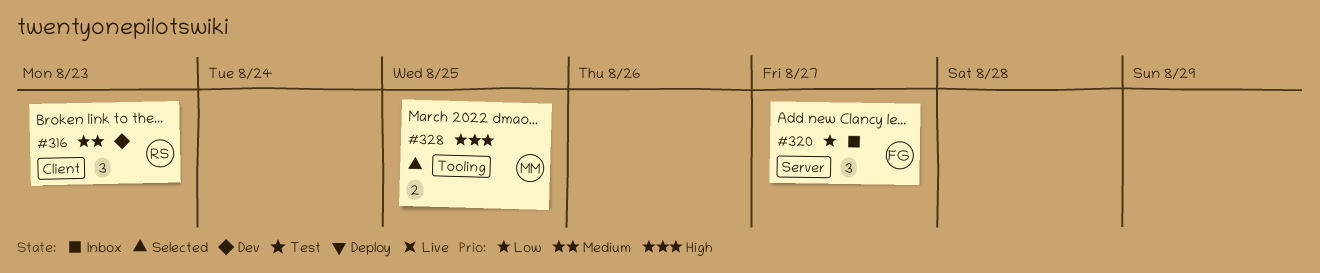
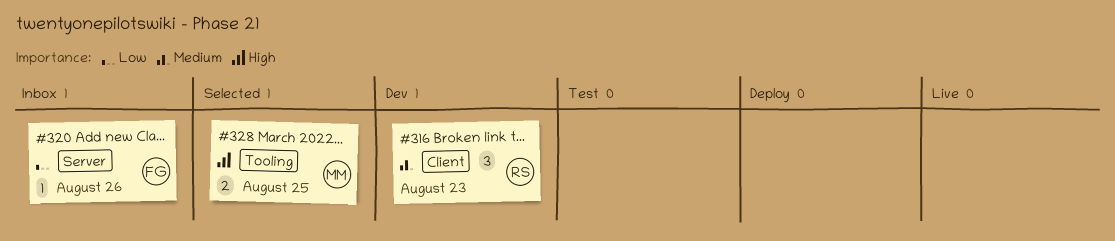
#320, estimate: 3 -> 1
#320, due: Aug 27 -> Aug 26

